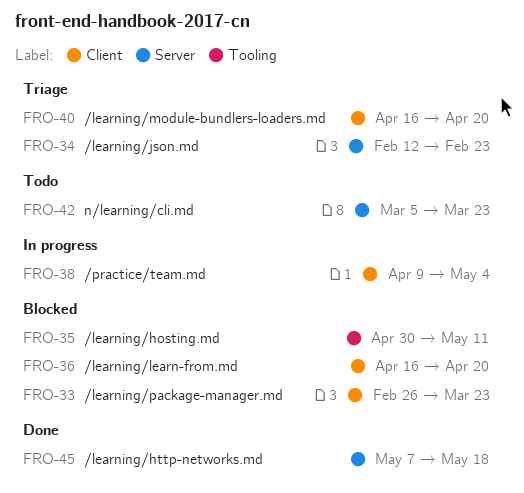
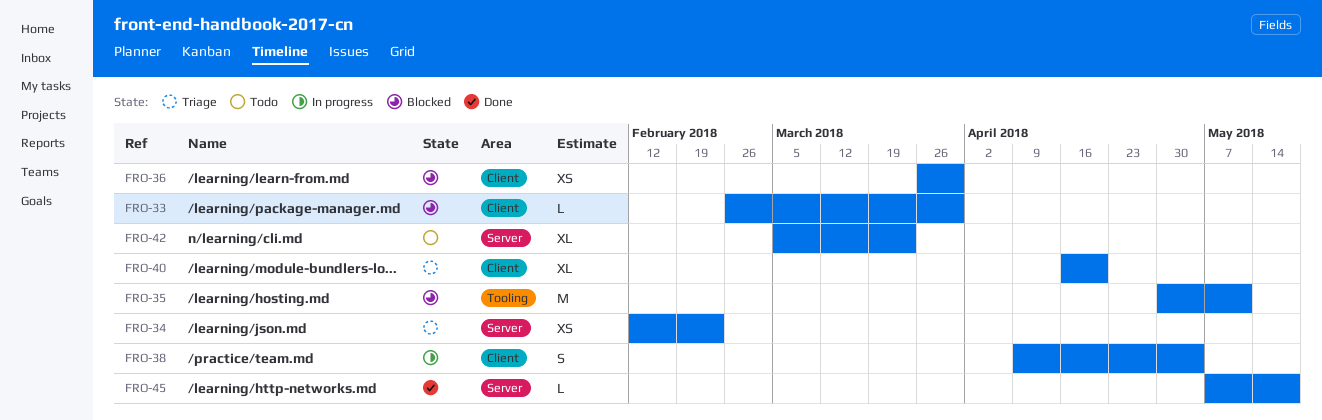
FRO-33, due: Mar 23 -> Mar 30
FRO-36, start: Apr 16 -> Mar 26
FRO-36, due: Apr 20 -> Mar 30

